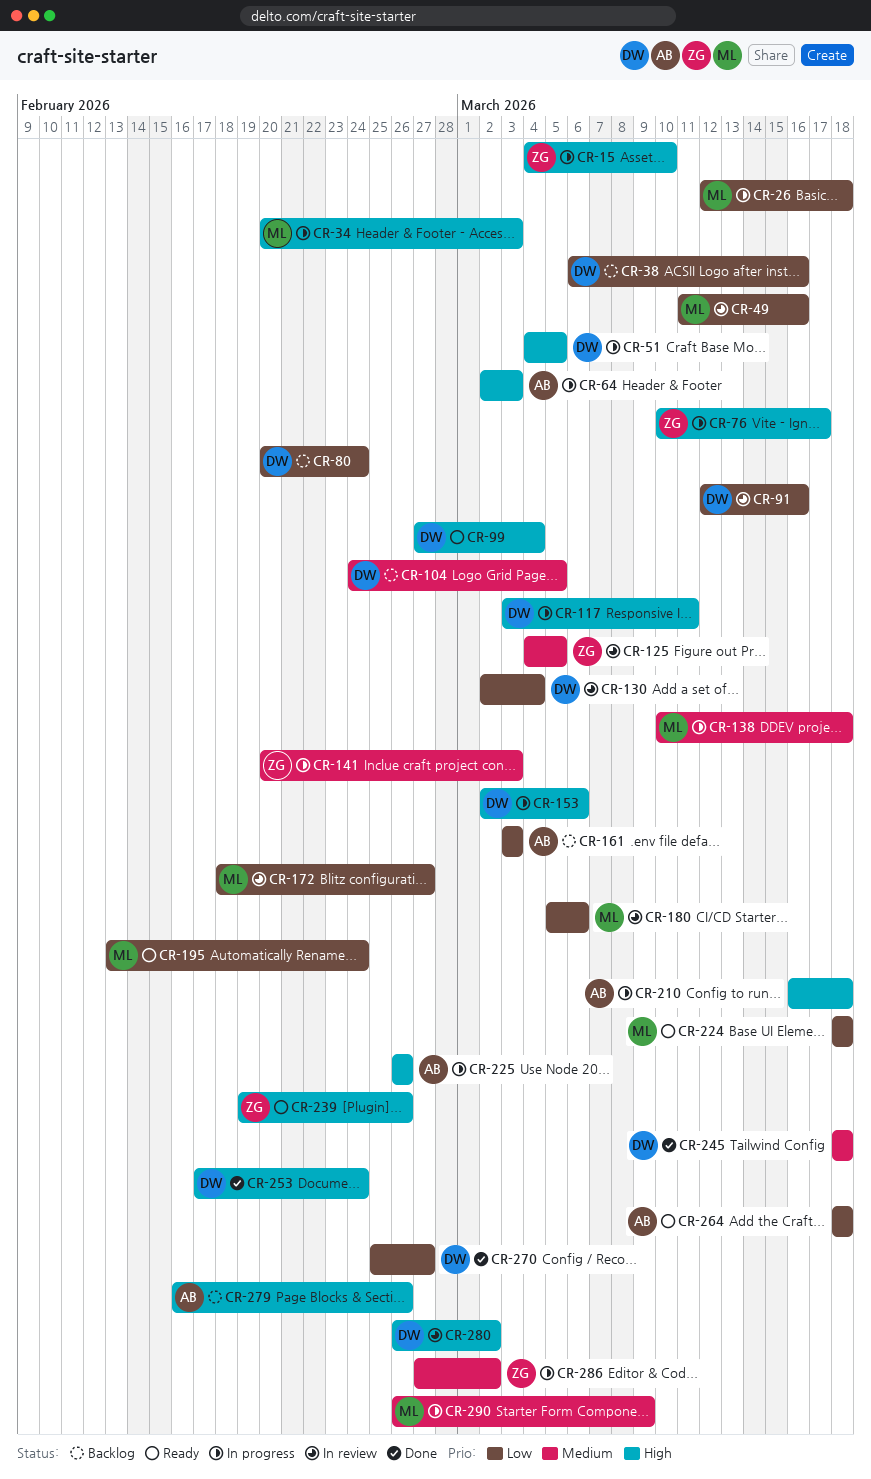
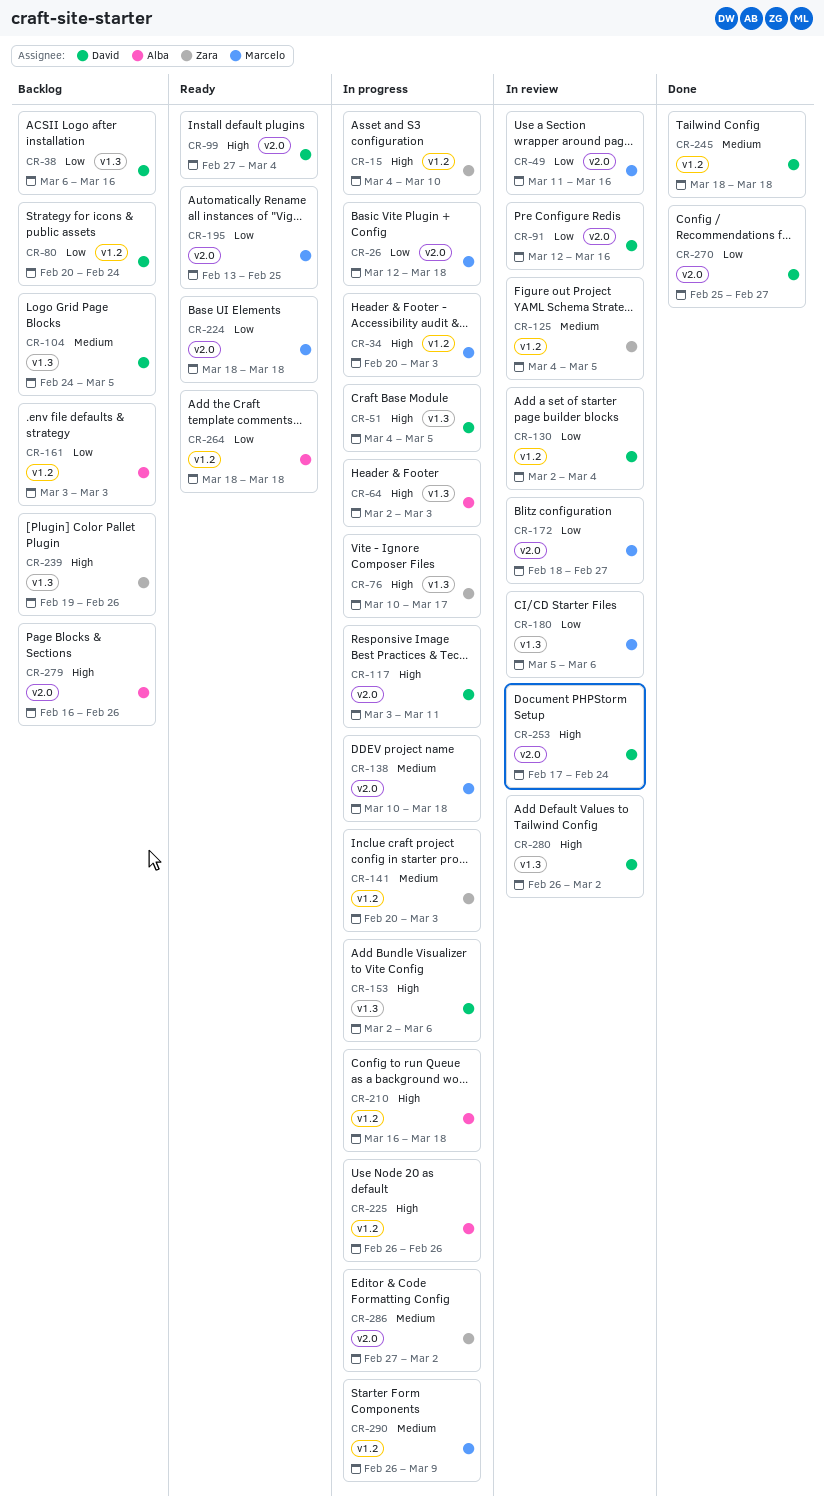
CR-195, due: Feb 24 -> Feb 25
CR-239, status: Ready -> Backlog
CR-253, status: Done -> In review

